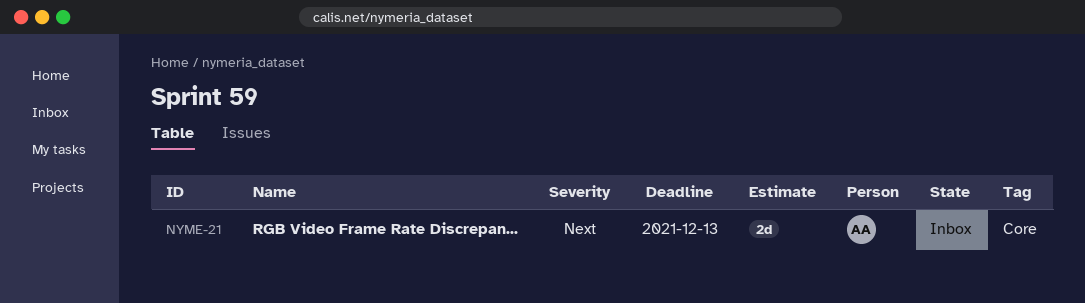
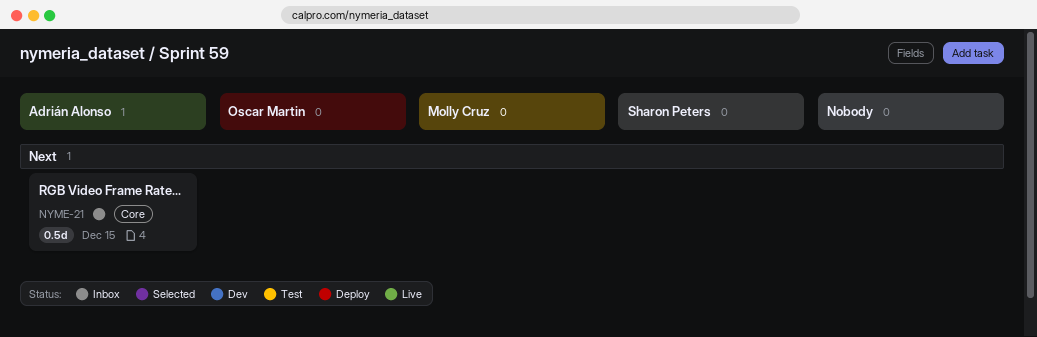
NYME-21, estimate: 2d -> 0.5d
NYME-21, due: Dec 13 -> Dec 15

